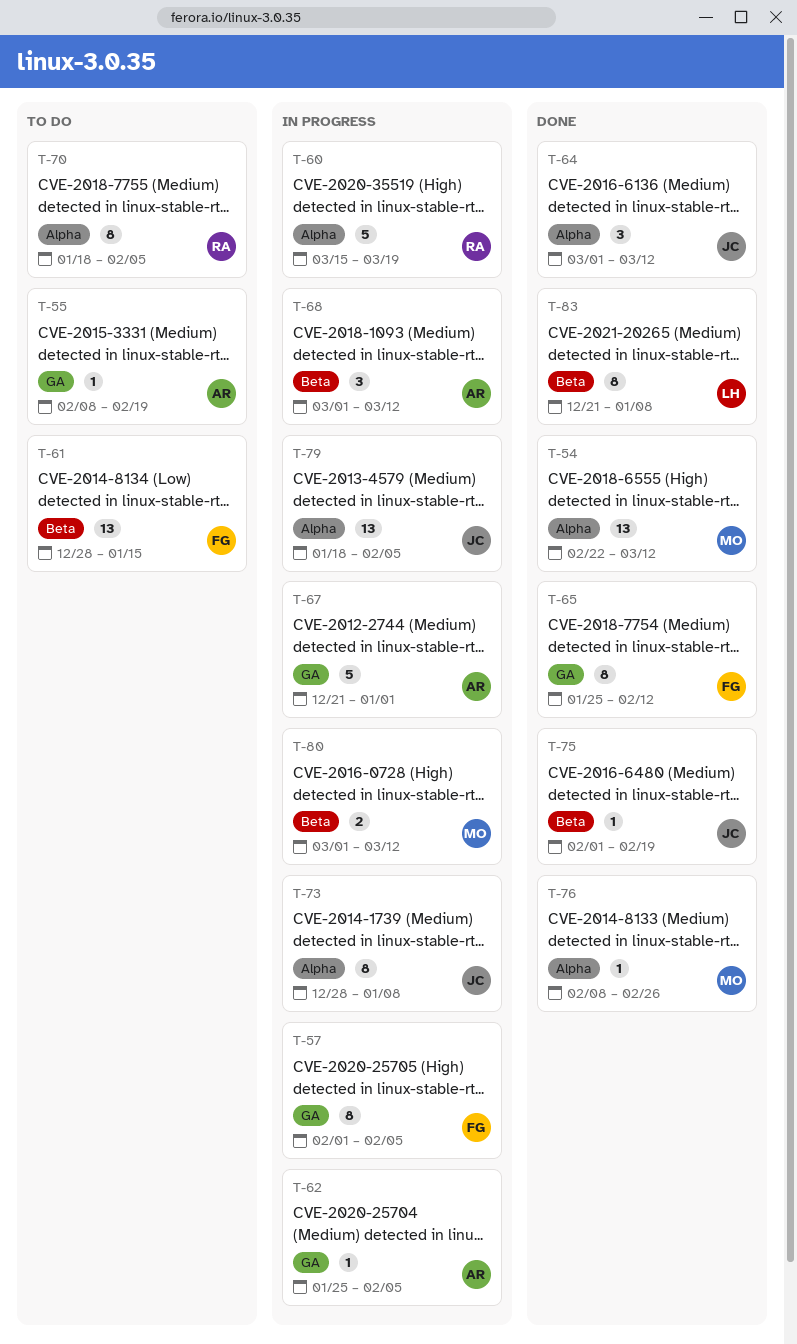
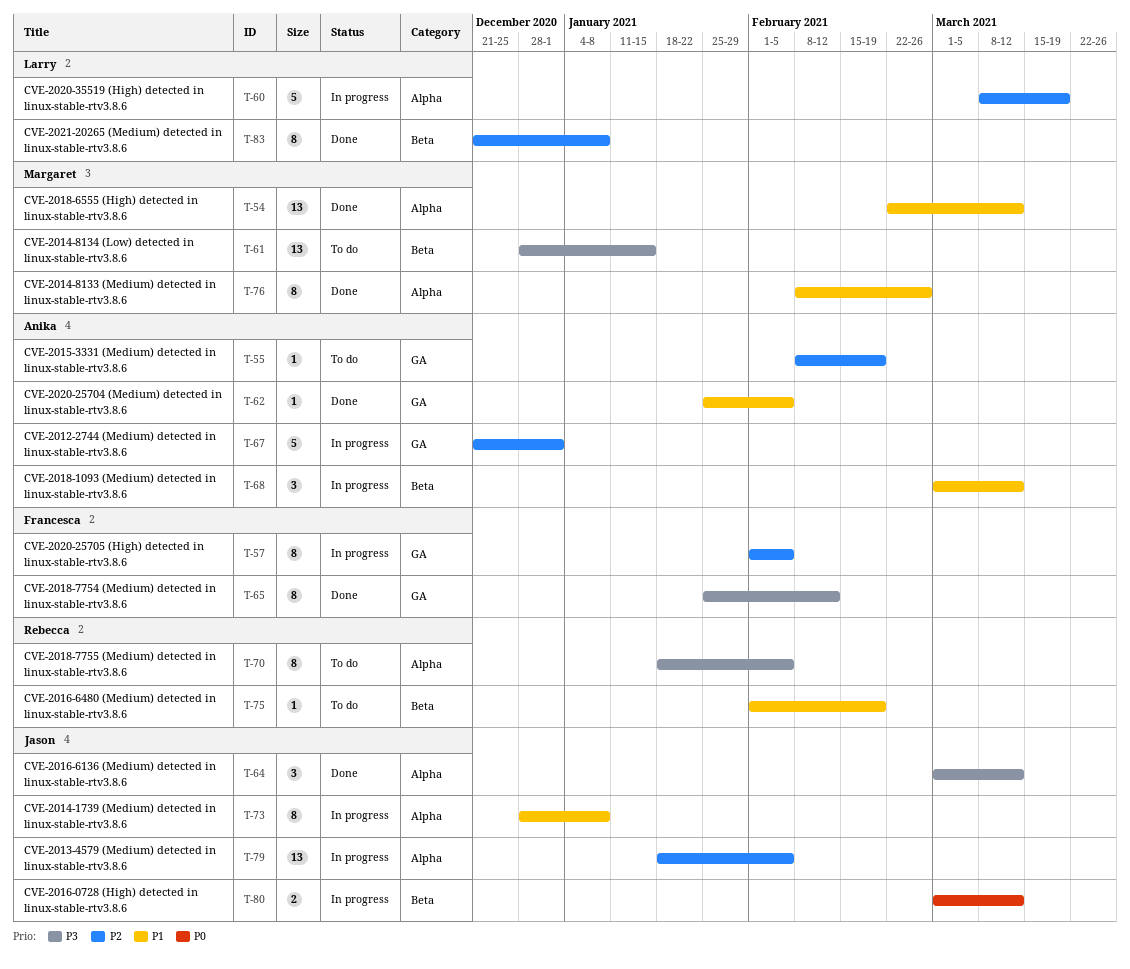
T-60, owner: Rebecca -> Larry
T-60, start: Mar 15 -> Mar 8
T-61, owner: Francesca -> Margaret
T-62, status: In progress -> Done
T-75, status: Done -> To do
T-75, owner: Jason -> Rebecca
T-76, estimate: 1 -> 8
T-80, owner: Margaret -> Jason

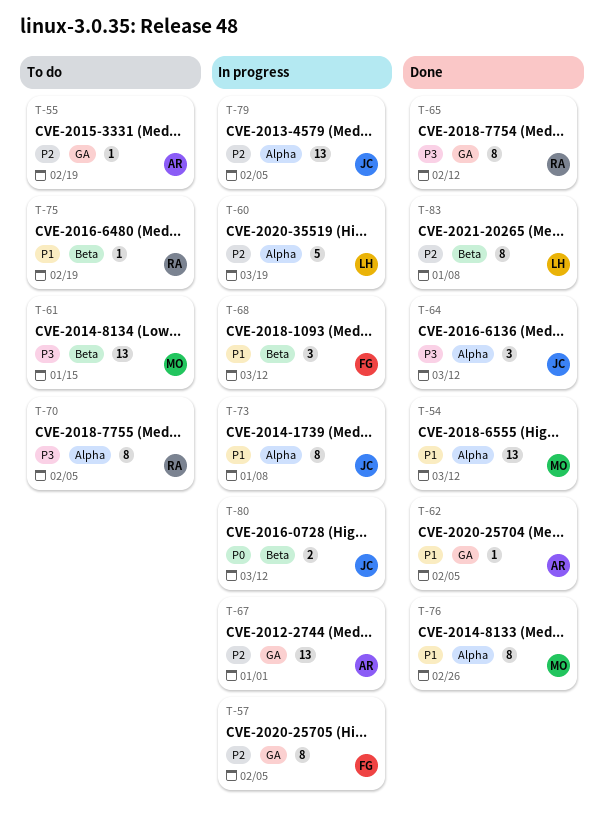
T-65, owner: Francesca -> Rebecca
T-67, estimate: 5 -> 13
T-68, owner: Anika -> Francesca

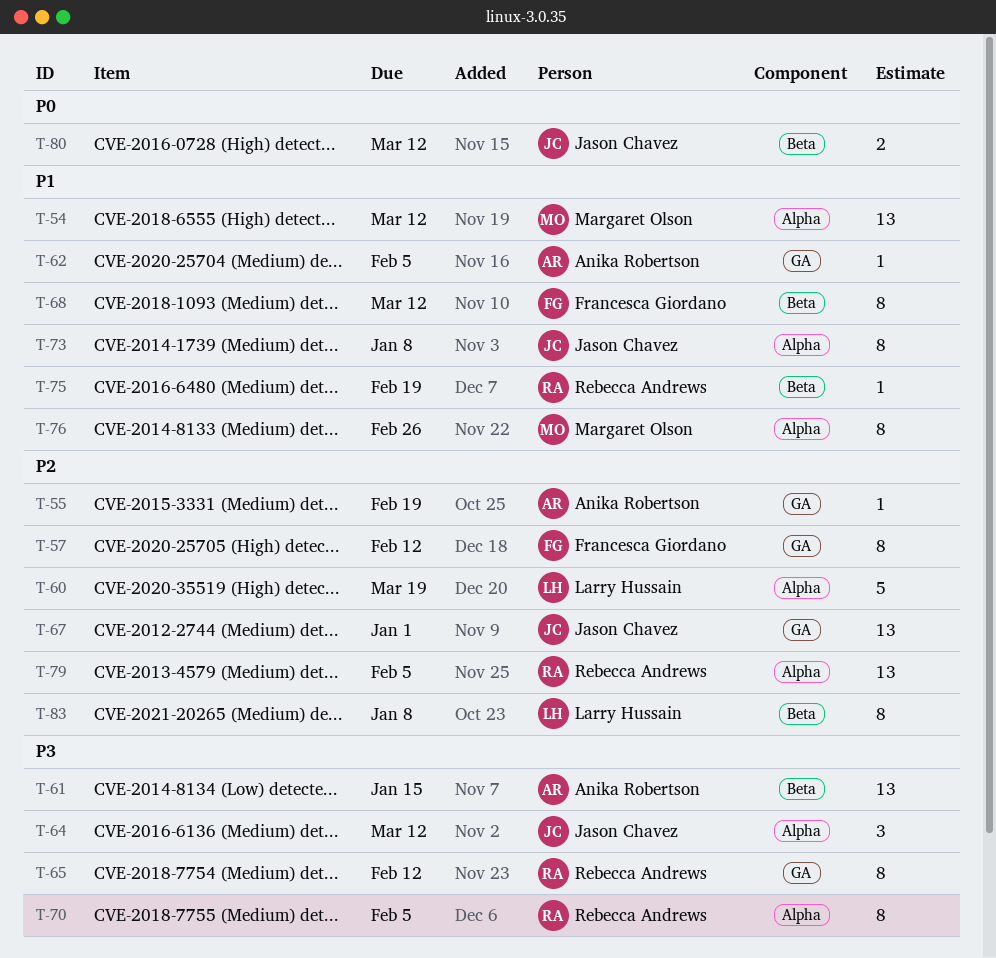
T-57, due: Feb 5 -> Feb 12
T-61, owner: Margaret Olson -> Anika Robertson
T-67, owner: Anika Robertson -> Jason Chavez
T-68, estimate: 3 -> 8
T-79, owner: Jason Chavez -> Rebecca Andrews

